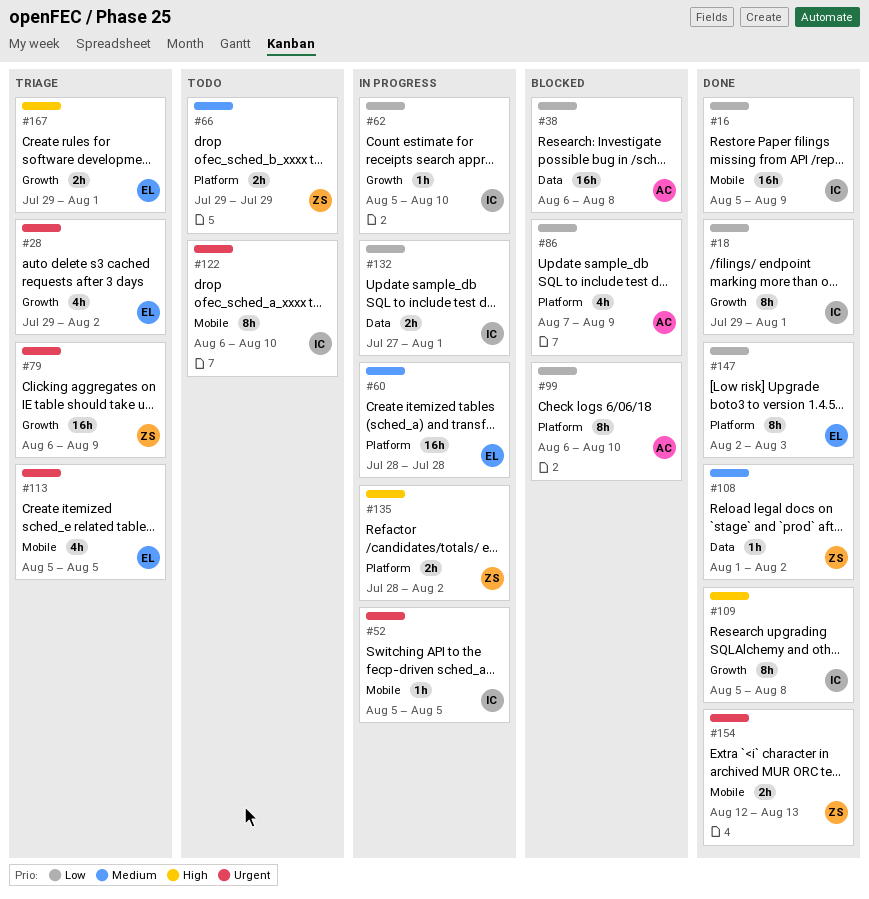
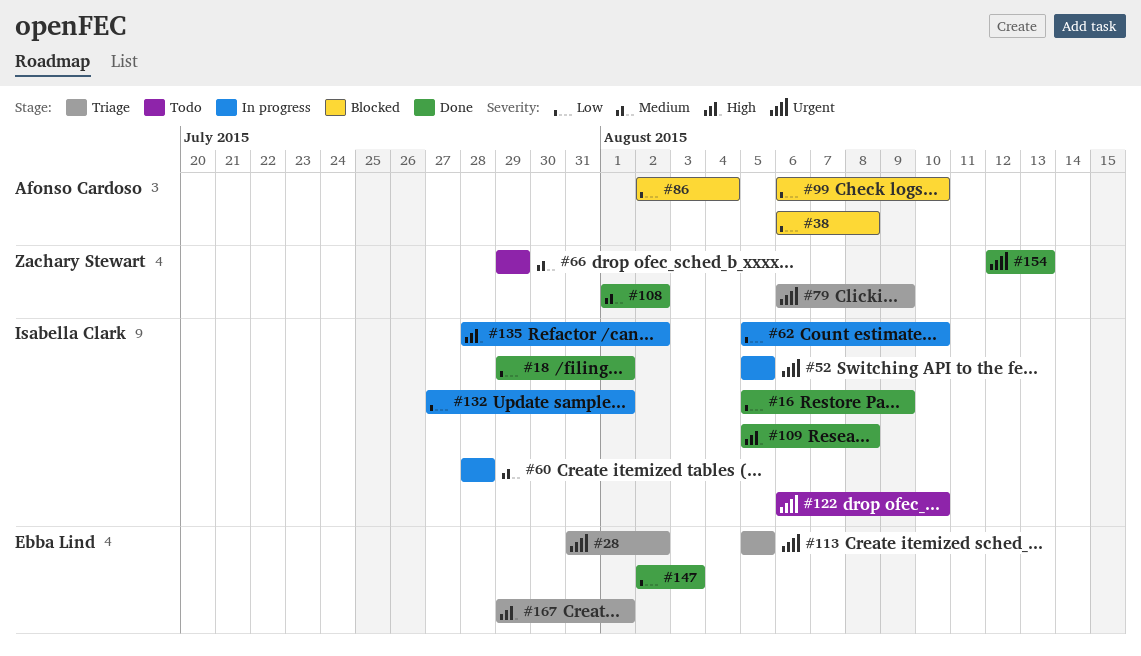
#28, start: Jul 29 -> Jul 31
#60, owner: Ebba Lind -> Isabella Clark
#86, start: Aug 7 -> Aug 2
#86, due: Aug 9 -> Aug 4
#135, owner: Zachary Stewart -> Isabella Clark

